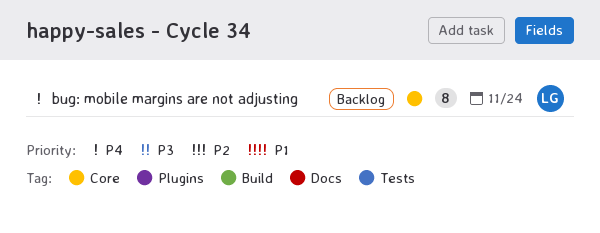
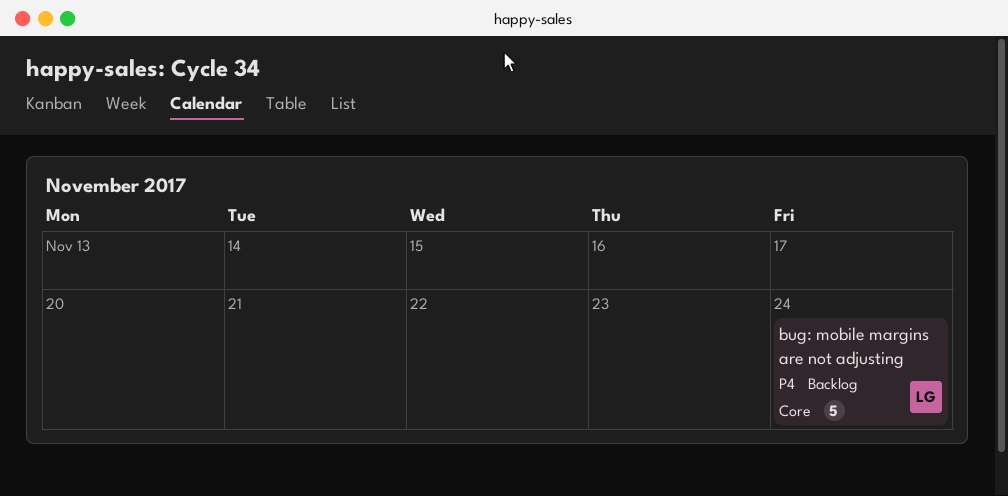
bug: mobile margins are not adjusting, estimate: 8 -> 5

